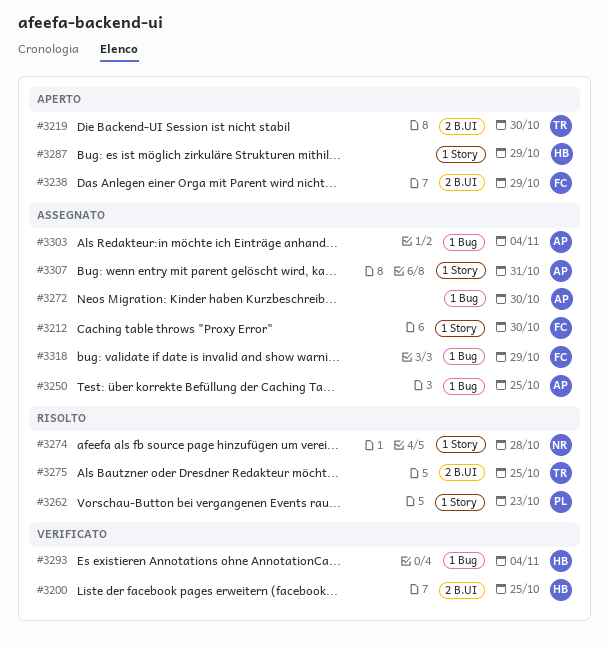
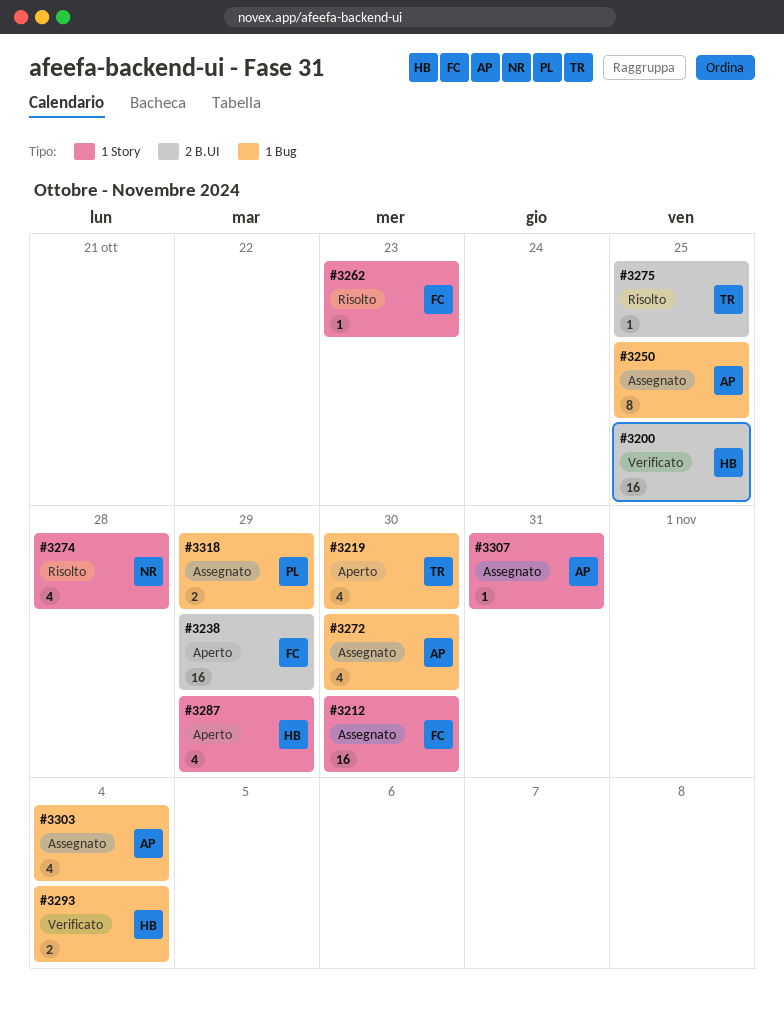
#3219, label: 2 B.UI -> 1 Bug
#3262, owner: PL -> FC
#3318, owner: FC -> PL

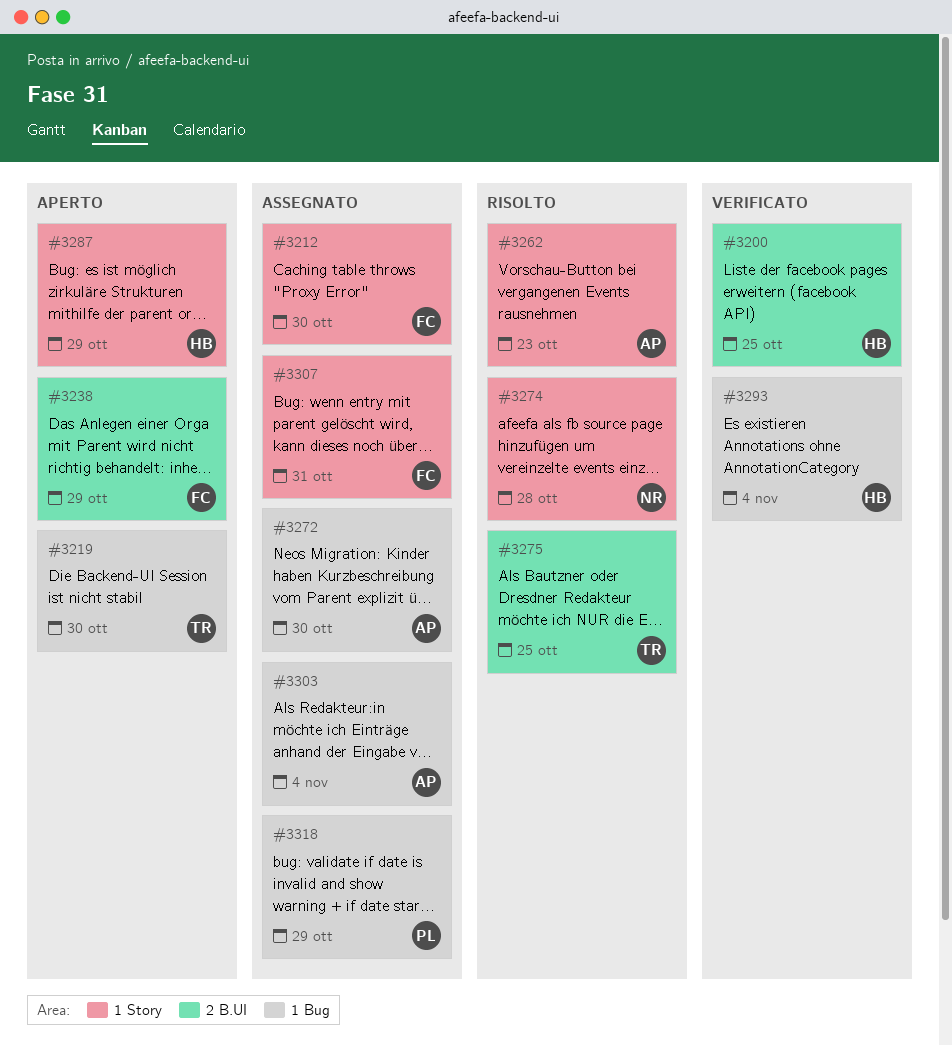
#3250: present -> none
#3262, owner: FC -> AP
#3307, owner: AP -> FC

